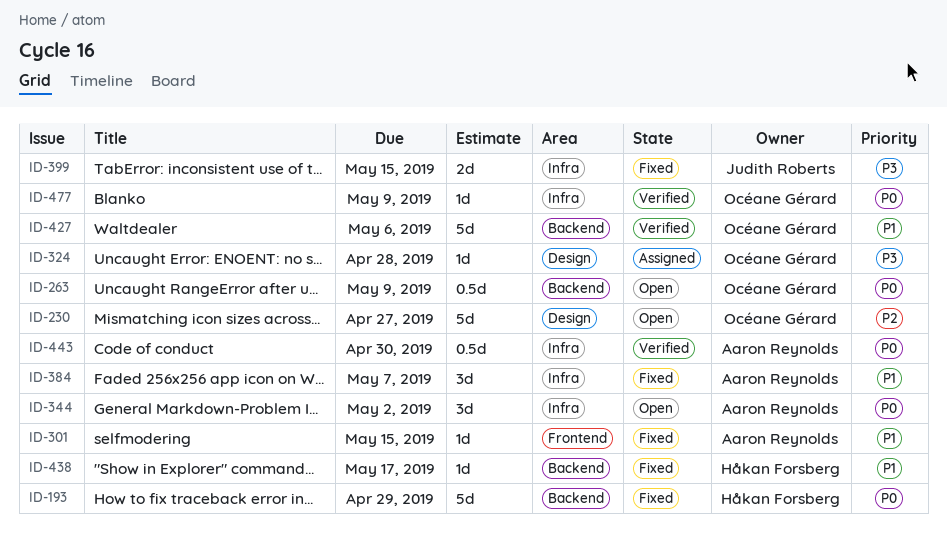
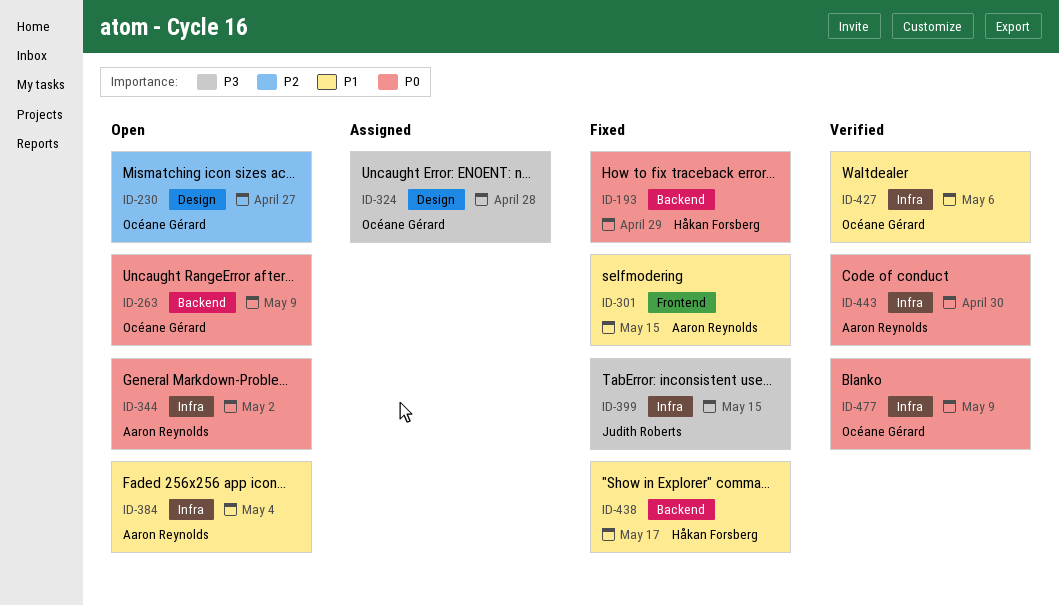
ID-384, status: Fixed -> Open
ID-384, due: May 7 -> May 4
ID-427, label: Backend -> Infra

